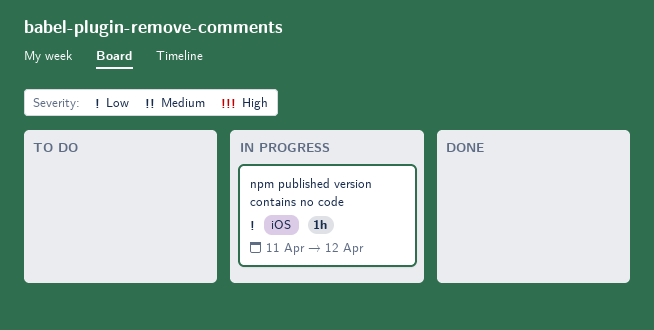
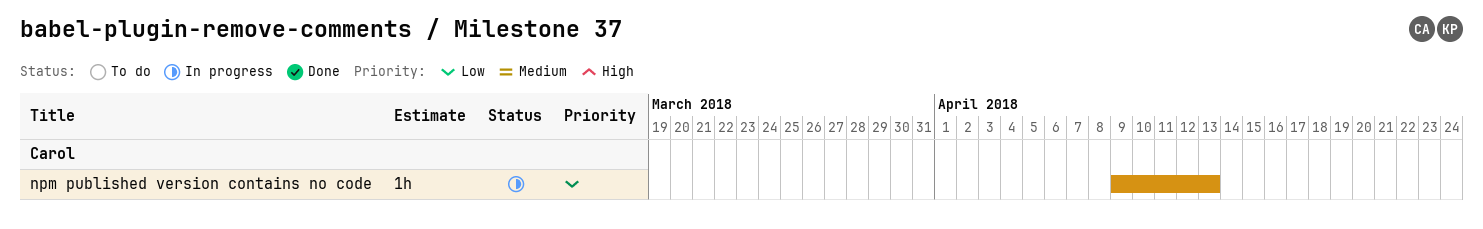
npm published version contains no code, start: Apr 11 -> Apr 9
npm published version contains no code, due: Apr 12 -> Apr 13

